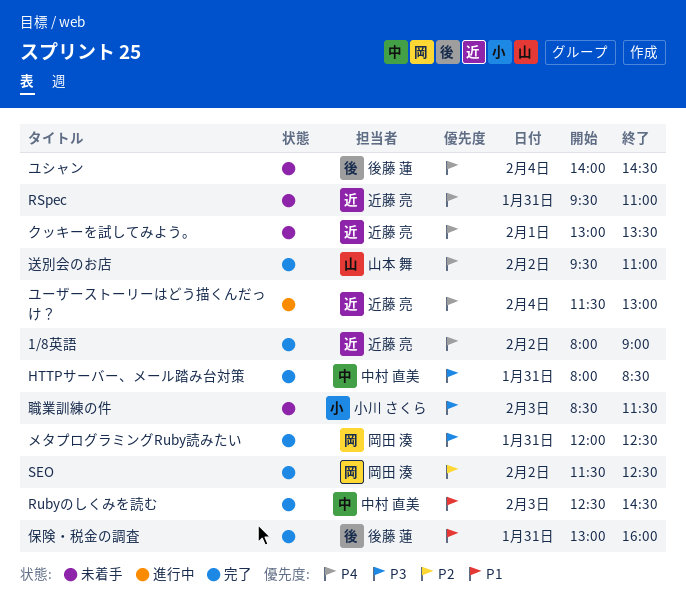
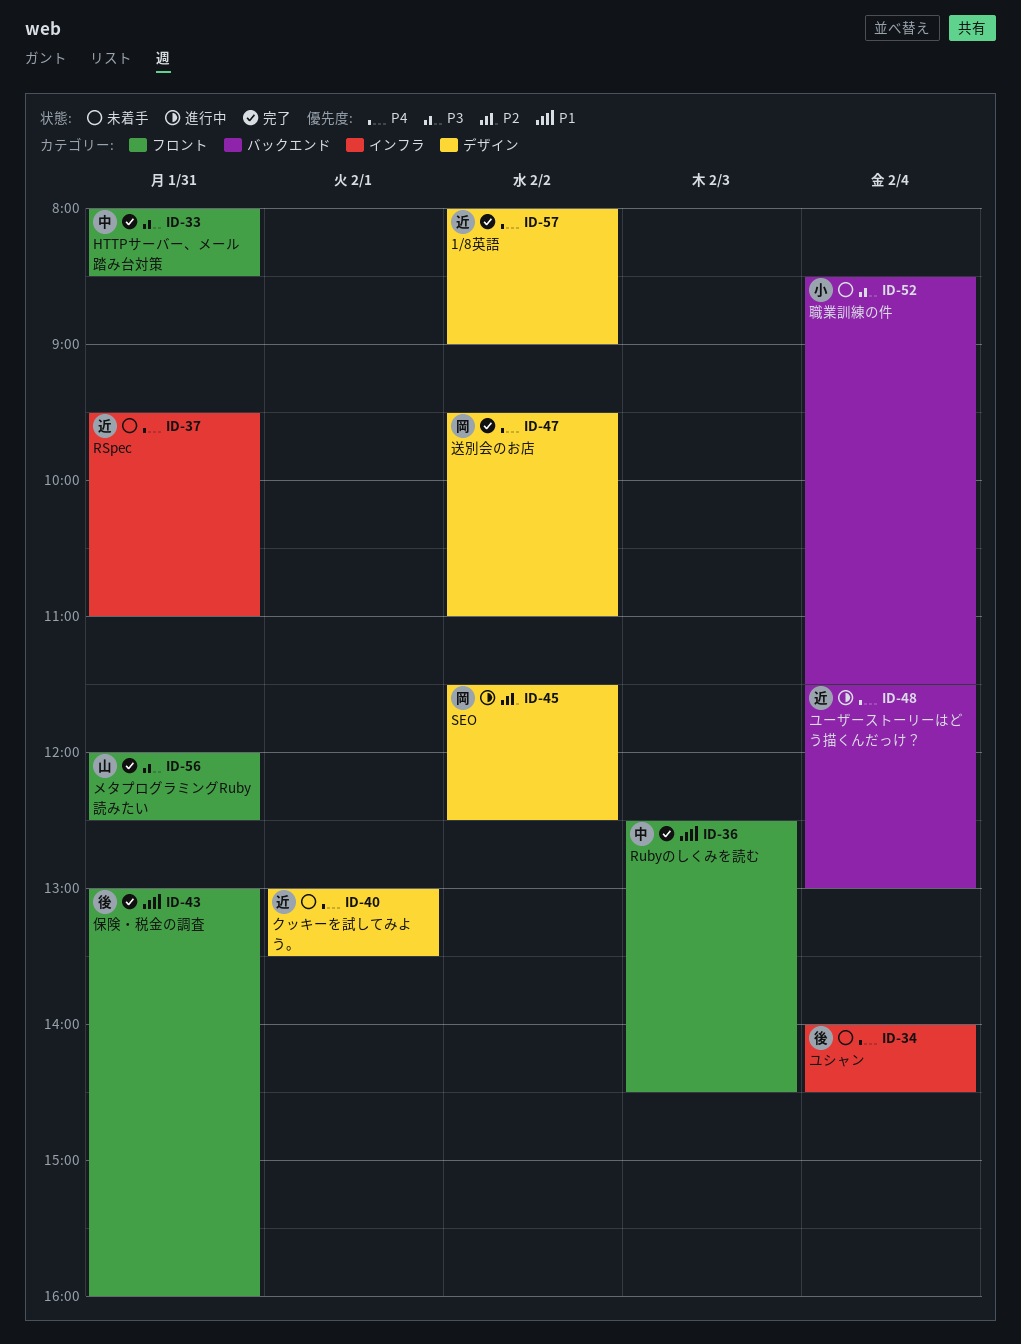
SEO, status: 完了 -> 進行中
メタプログラミングRuby読みたい, owner: 岡田 湊 -> 山本 舞
職業訓練の件, day: Feb 3 -> Feb 4
送別会のお店, owner: 山本 舞 -> 岡田 湊

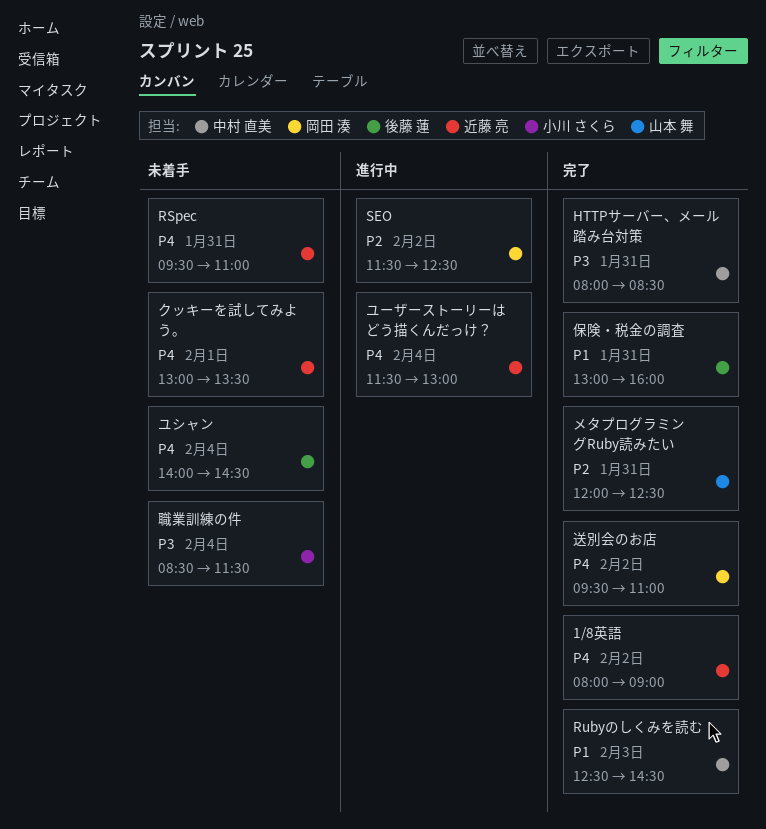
メタプログラミングRuby読みたい, priority: P3 -> P2

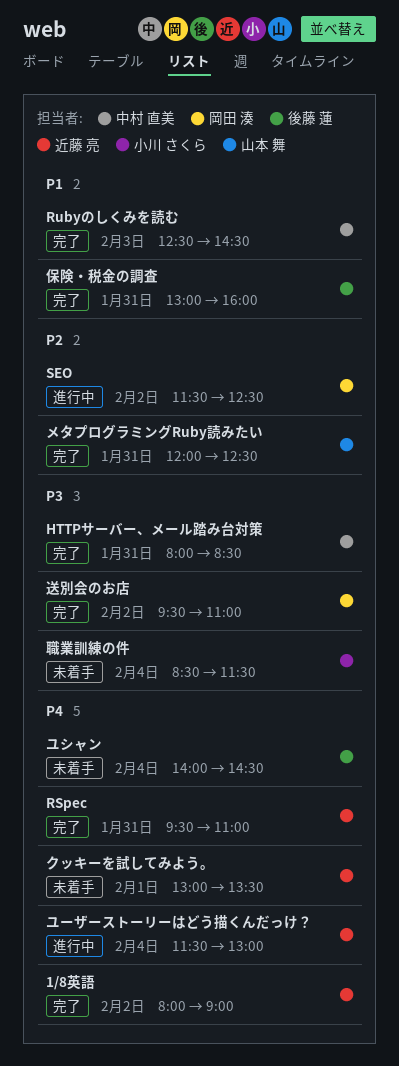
RSpec, status: 未着手 -> 完了
送別会のお店, priority: P4 -> P3

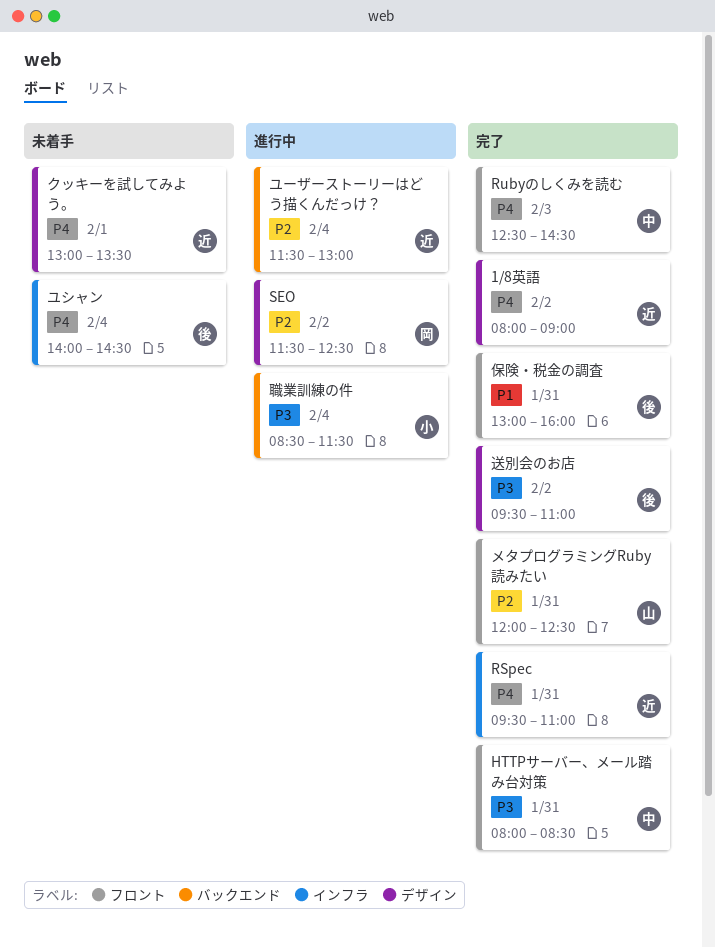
Rubyのしくみを読む, priority: P1 -> P4
ユーザーストーリーはどう描くんだっけ？, priority: P4 -> P2
職業訓練の件, status: 未着手 -> 進行中
送別会のお店, owner: 岡田 湊 -> 後藤 蓮

